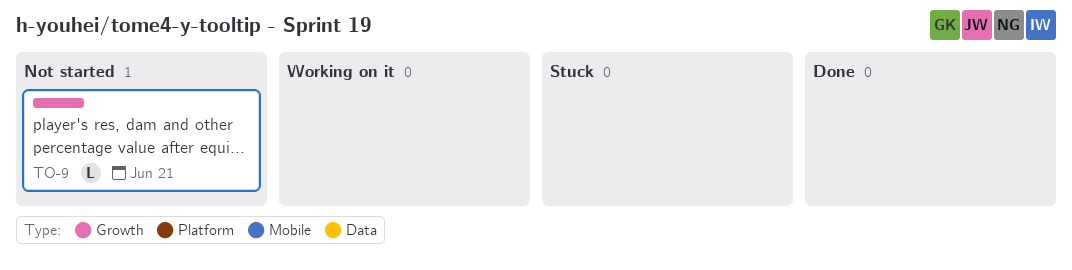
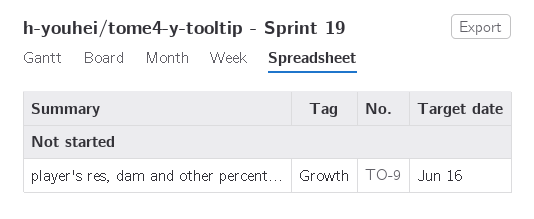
TO-9, due: Jun 21 -> Jun 16

